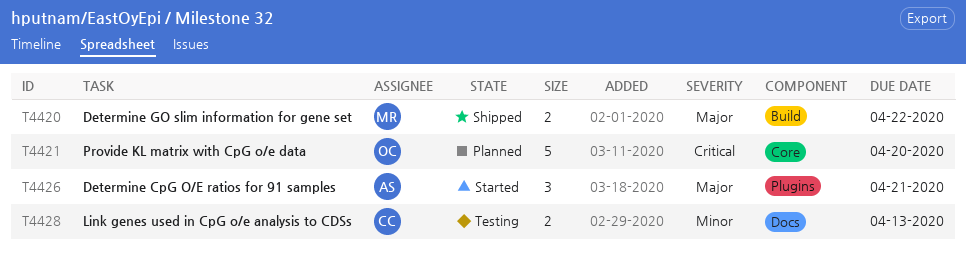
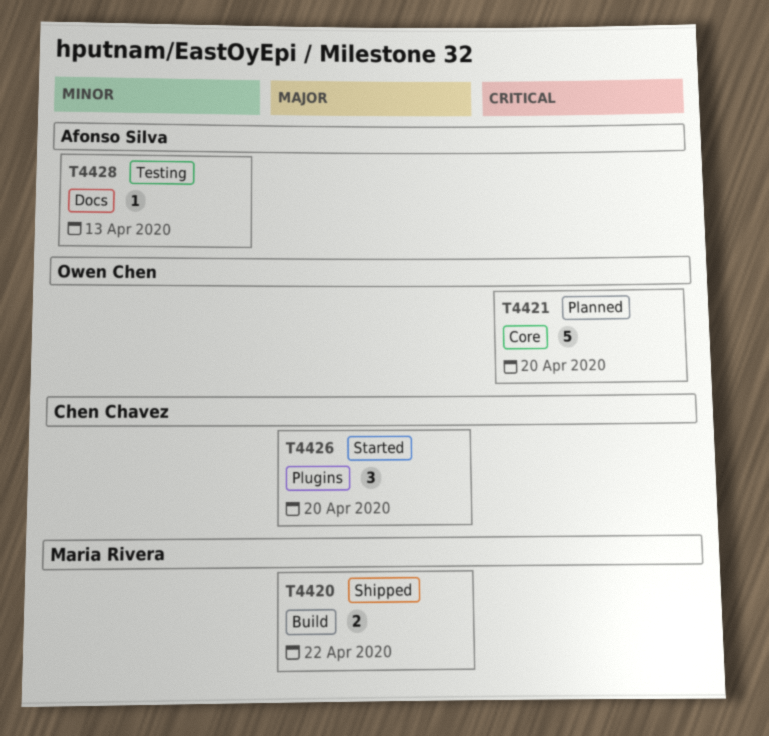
T4426, owner: Afonso Silva -> Chen Chavez
T4426, due: Apr 21 -> Apr 20
T4428, owner: Chen Chavez -> Afonso Silva
T4428, estimate: 2 -> 1

